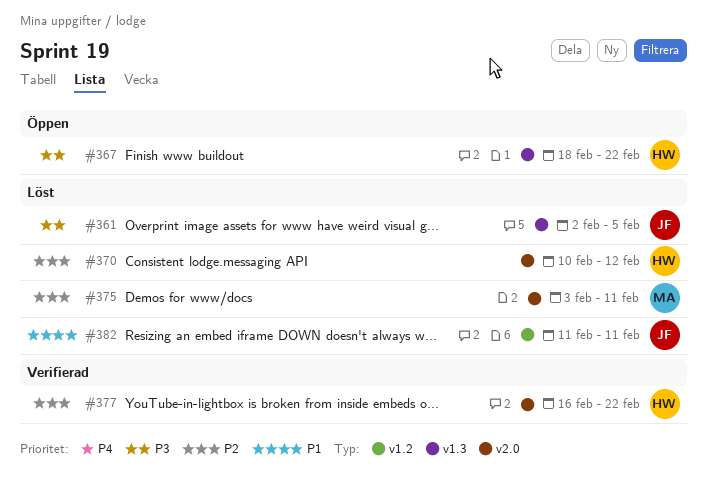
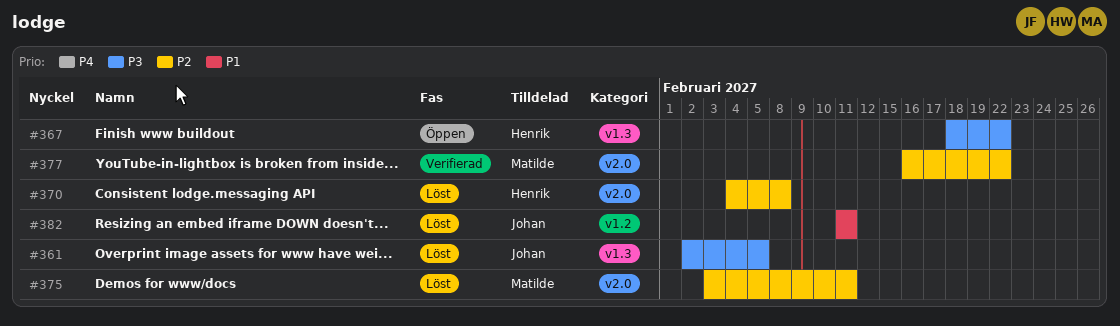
#370, start: Feb 10 -> Feb 4
#370, due: Feb 12 -> Feb 8
#377, owner: Henrik -> Matilde

